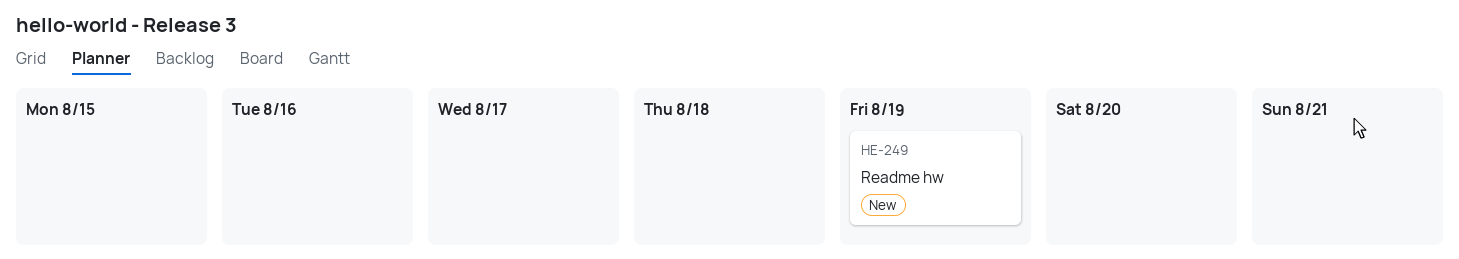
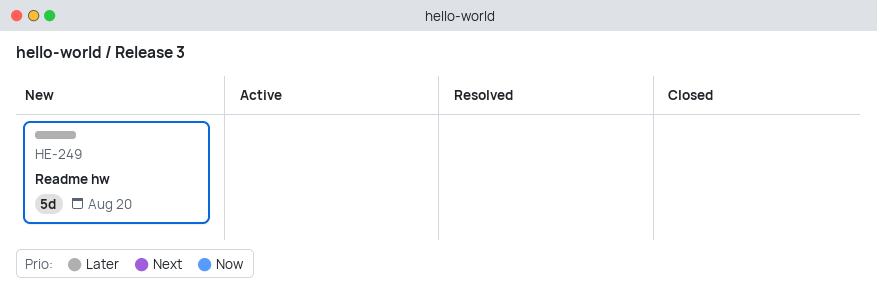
HE-249, due: Aug 19 -> Aug 20

